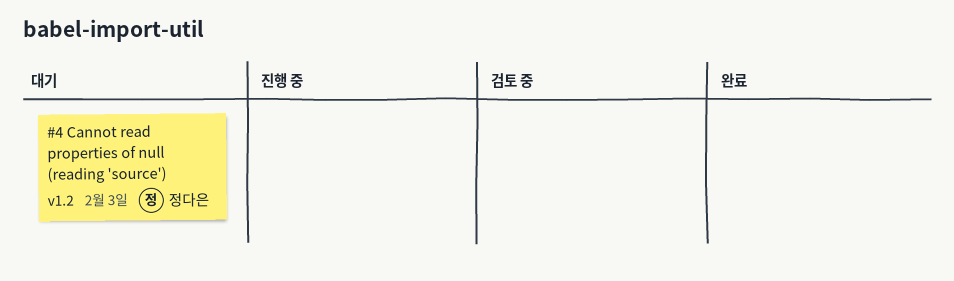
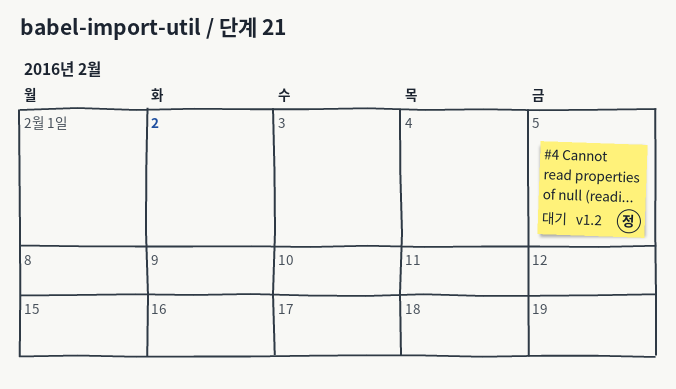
#4, due: Feb 3 -> Feb 5

